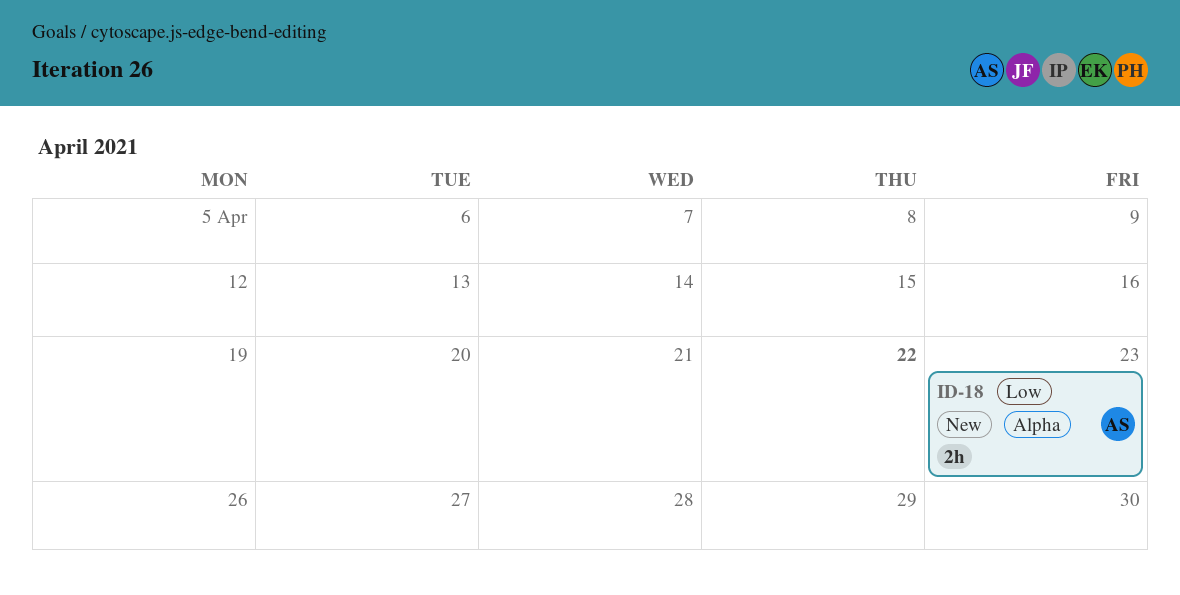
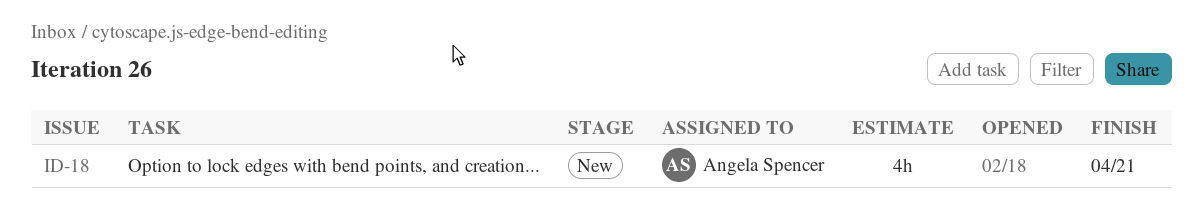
ID-18, estimate: 2h -> 4h
ID-18, due: Apr 23 -> Apr 21

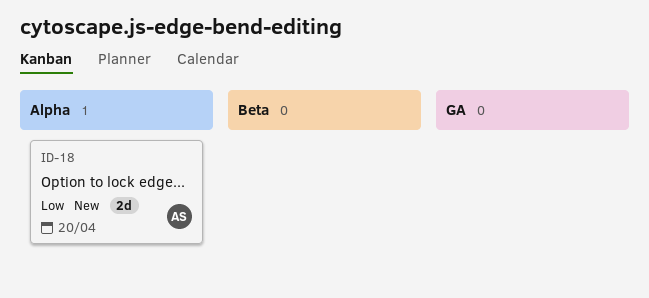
ID-18, estimate: 4h -> 2d
ID-18, due: Apr 21 -> Apr 20

